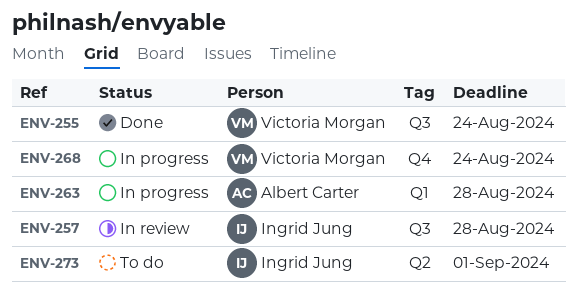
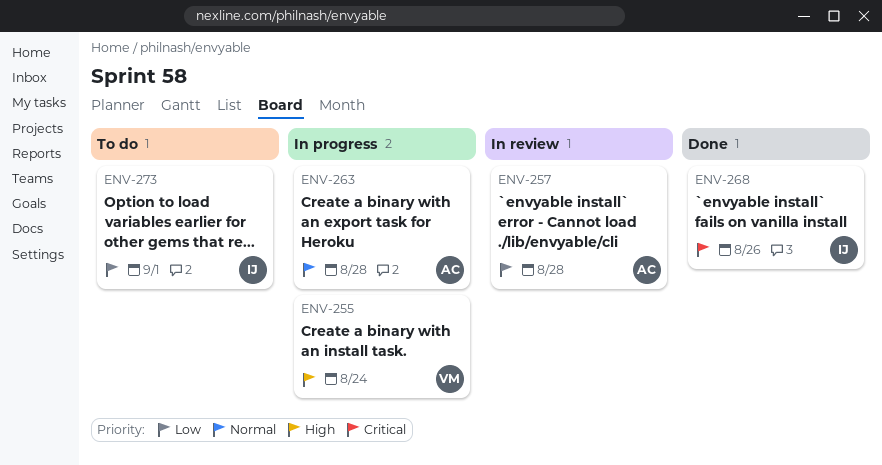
ENV-255, status: Done -> In progress
ENV-257, owner: Ingrid Jung -> Albert Carter
ENV-268, status: In progress -> Done
ENV-268, owner: Victoria Morgan -> Ingrid Jung
ENV-268, due: Aug 24 -> Aug 26

